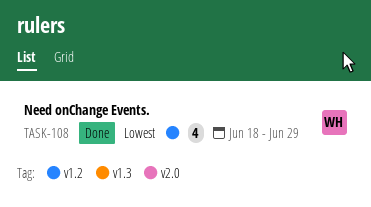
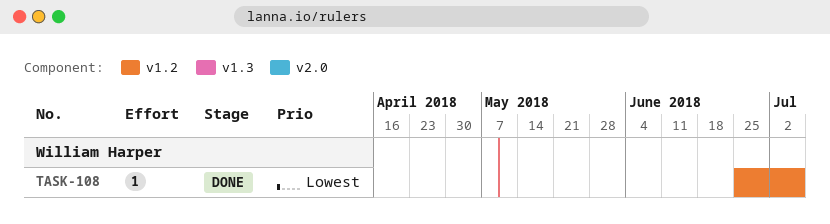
TASK-108, estimate: 4 -> 1
TASK-108, start: Jun 18 -> Jun 25
TASK-108, due: Jun 29 -> Jul 6

